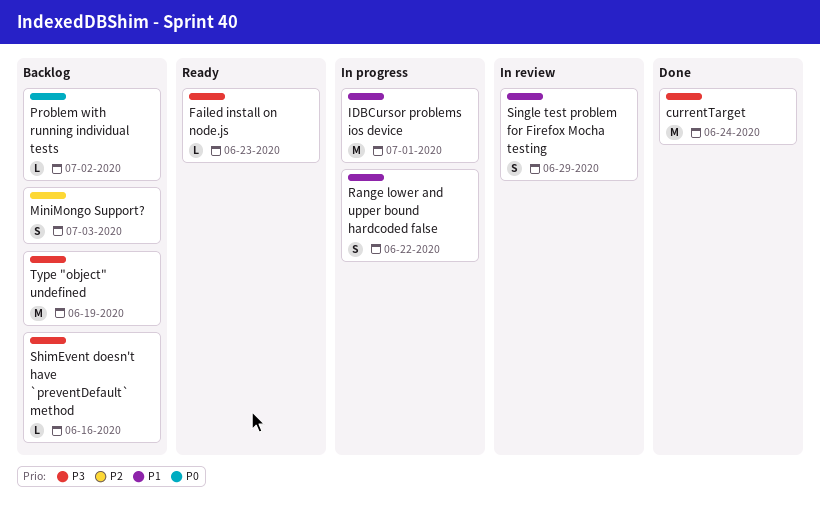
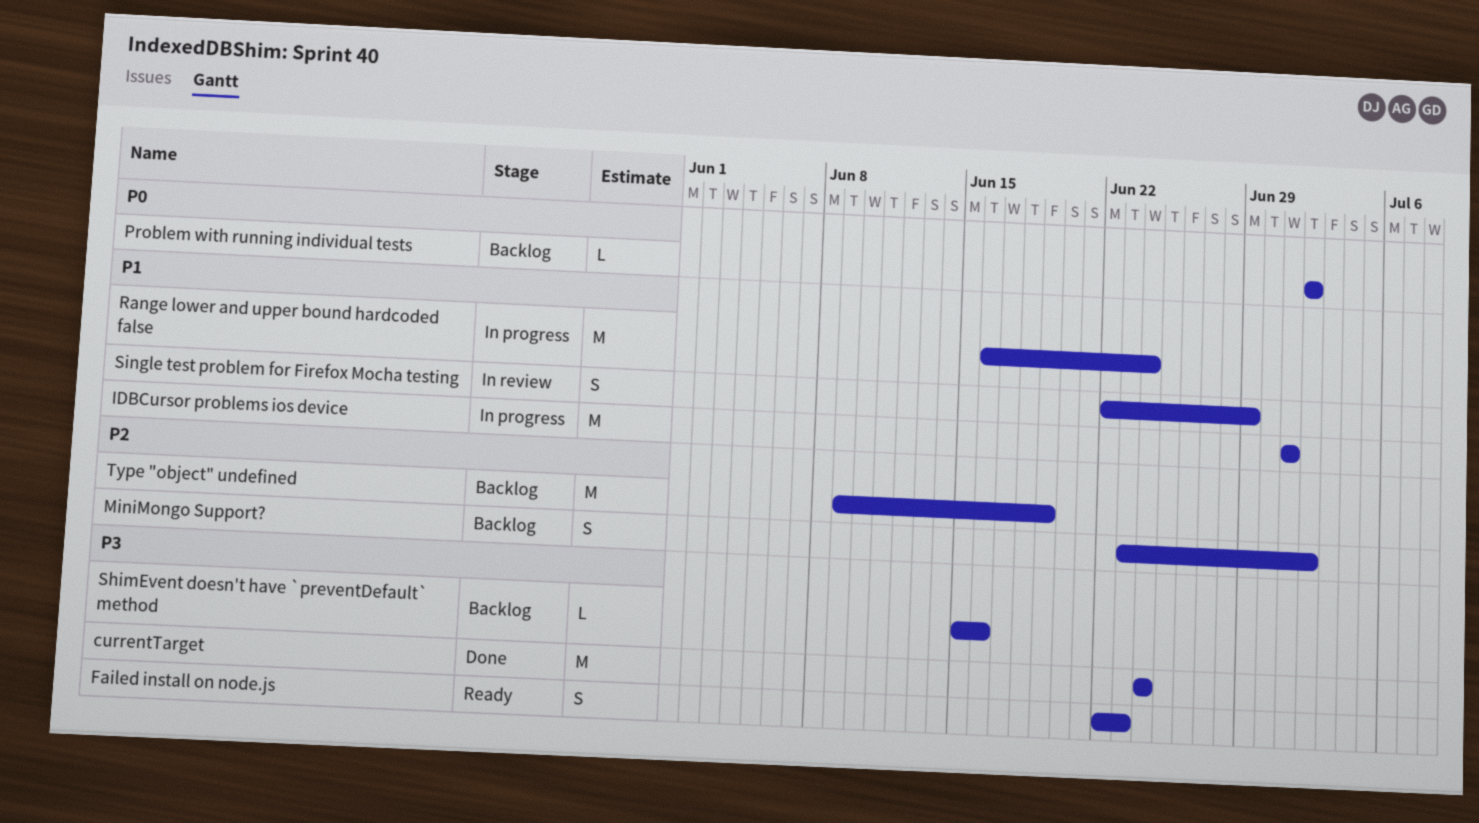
Failed install on node.js, estimate: L -> S
MiniMongo Support?, due: Jul 3 -> Jul 2
Range lower and upper bound hardcoded false, estimate: S -> M
Range lower and upper bound hardcoded false, due: Jun 22 -> Jun 24
Type "object" undefined, priority: P3 -> P2

